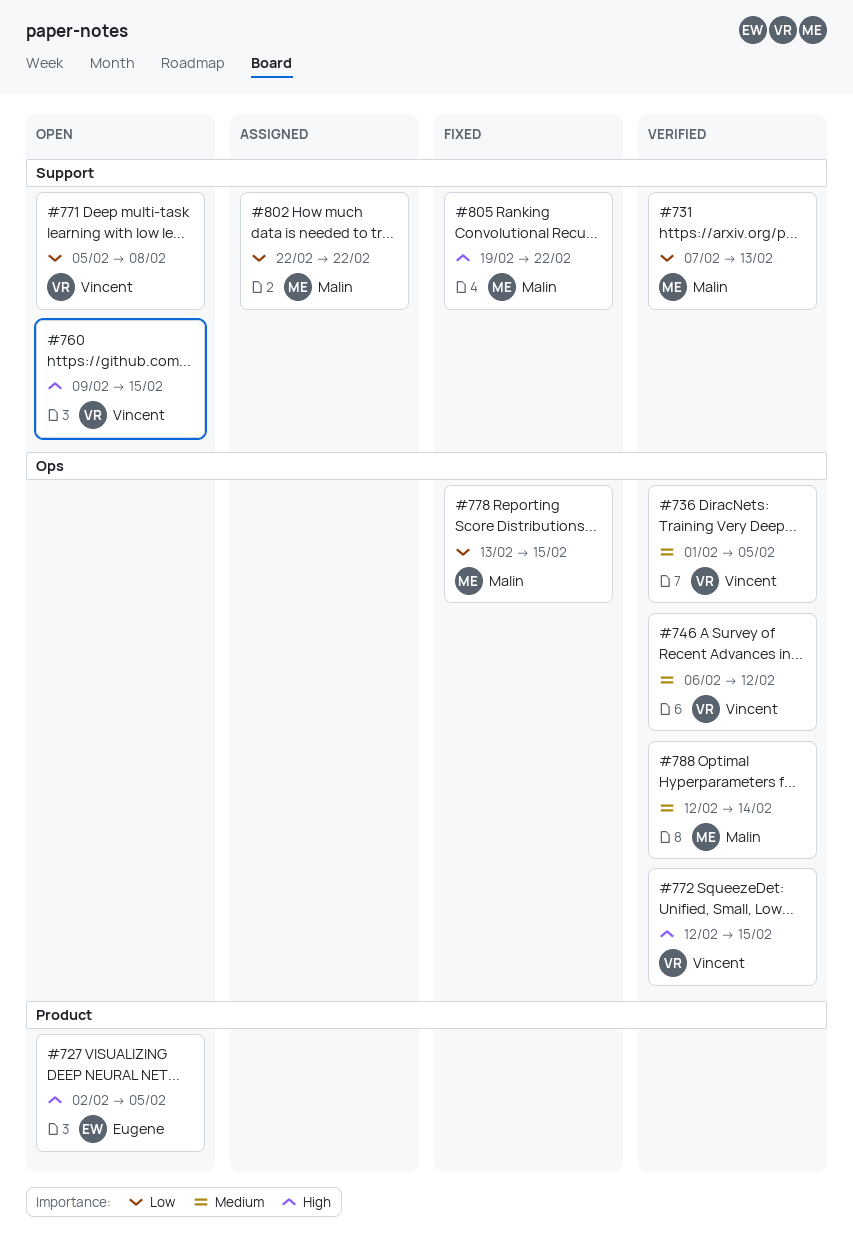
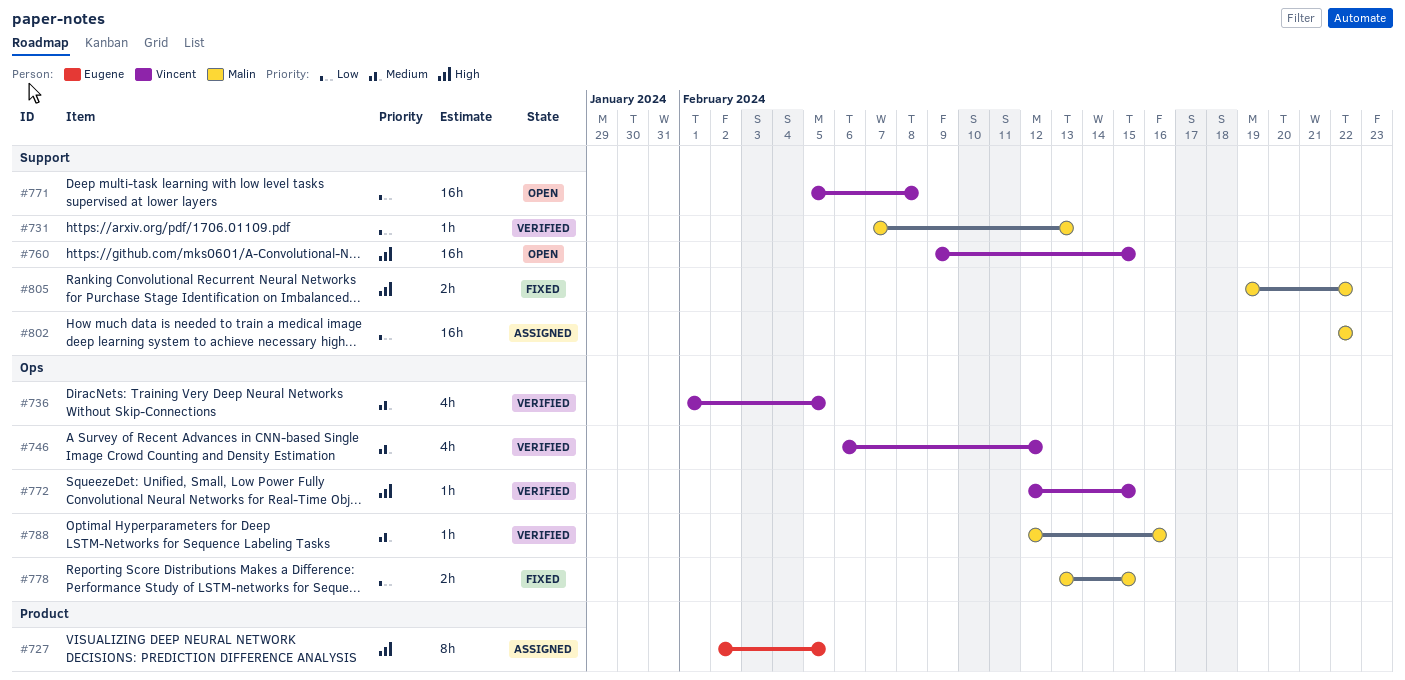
#727, status: Open -> Assigned
#788, due: Feb 14 -> Feb 16

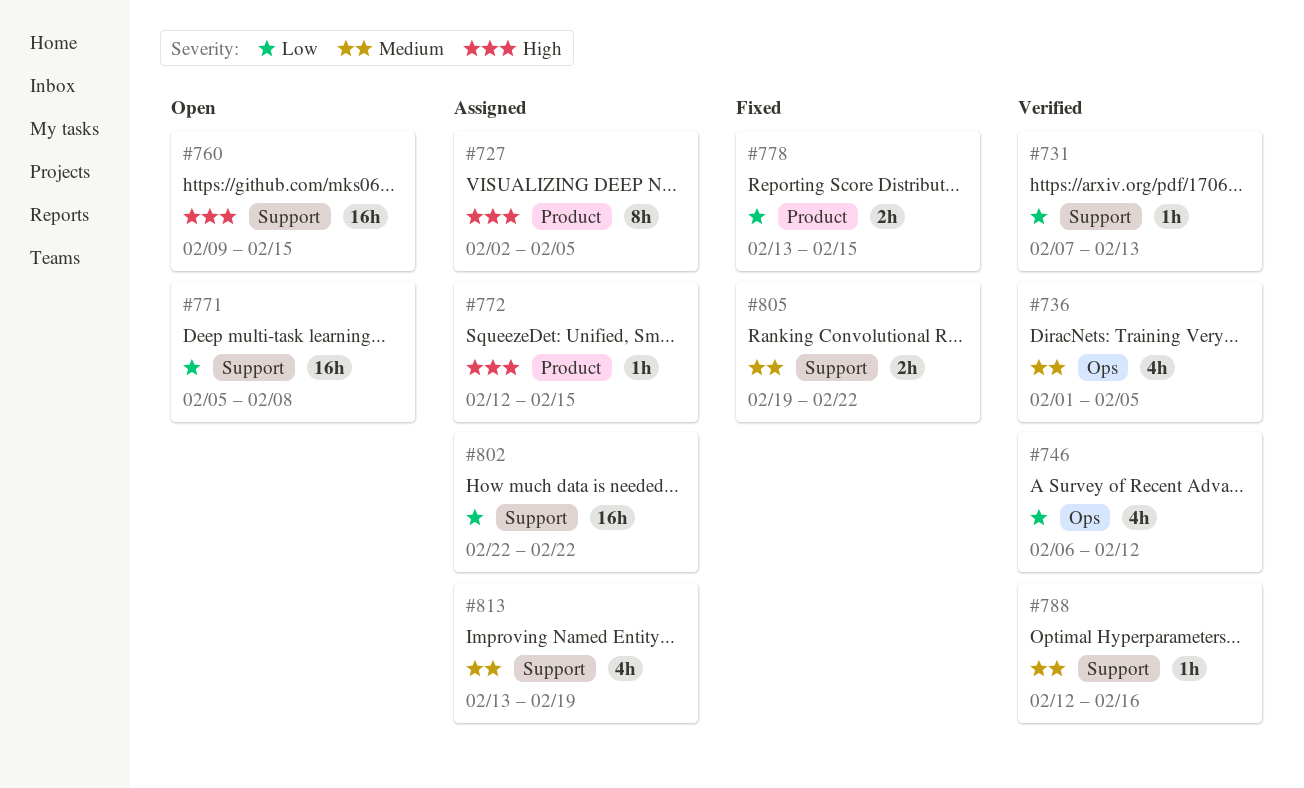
#746, priority: Medium -> Low
#772, status: Verified -> Assigned
#772, label: Ops -> Product
#778, label: Ops -> Product
#788, label: Ops -> Support
#805, priority: High -> Medium
#813: none -> present

